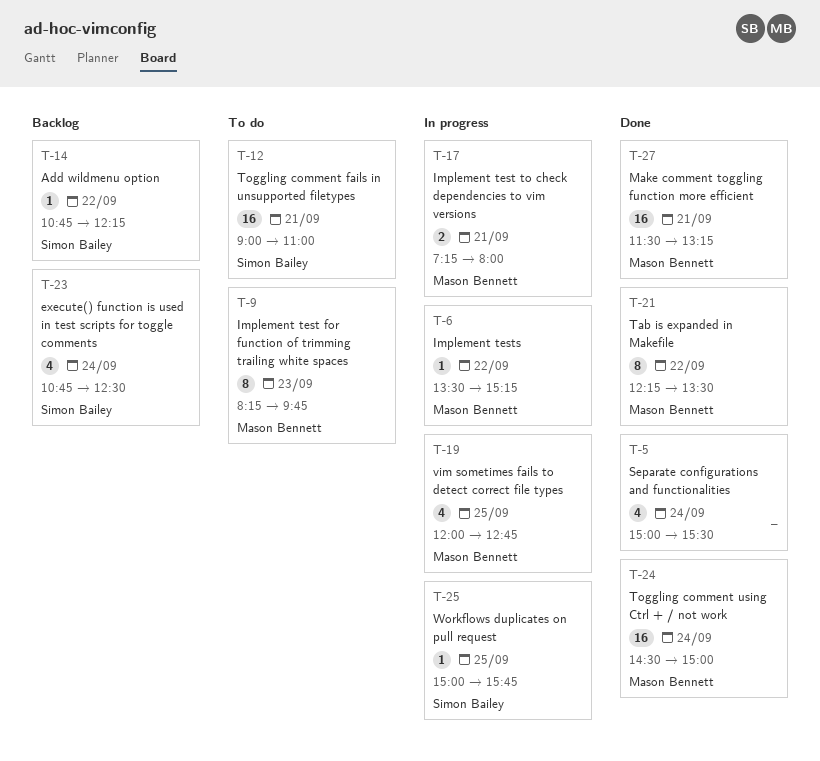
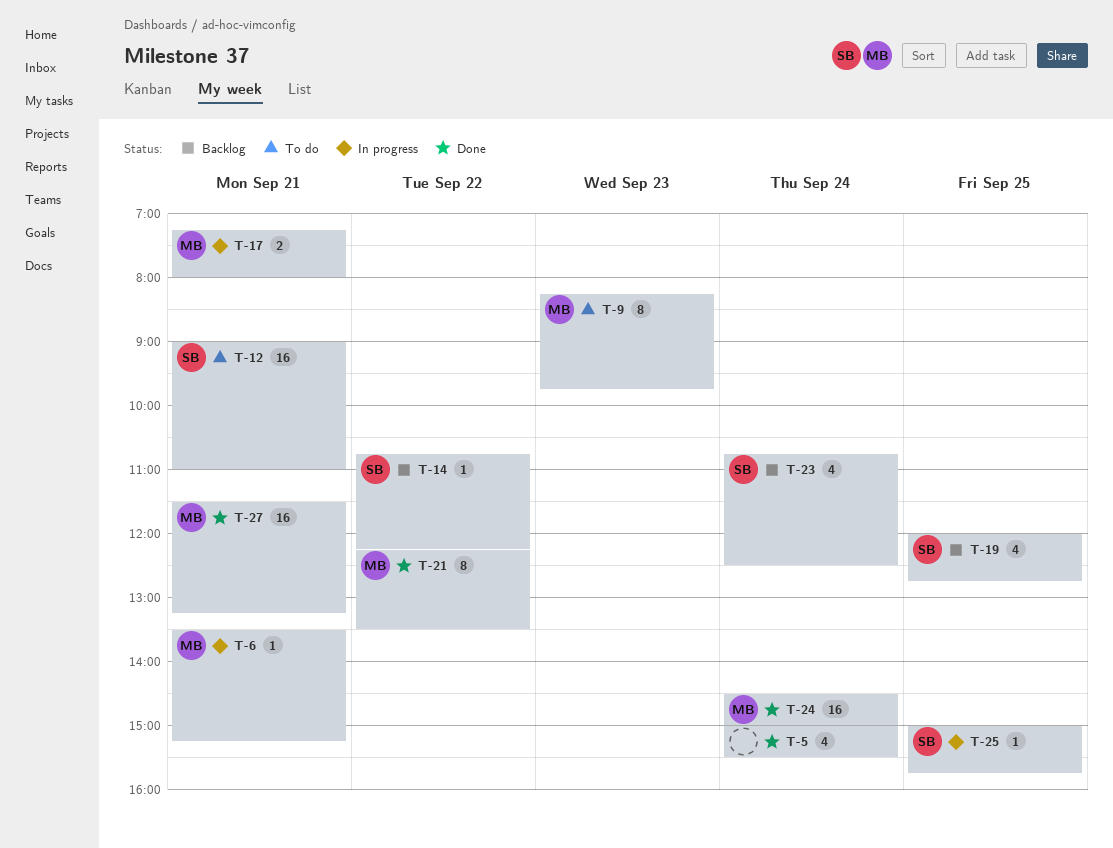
T-6, day: Sep 22 -> Sep 21
T-19, status: In progress -> Backlog
T-19, owner: Mason Bennett -> Simon Bailey

